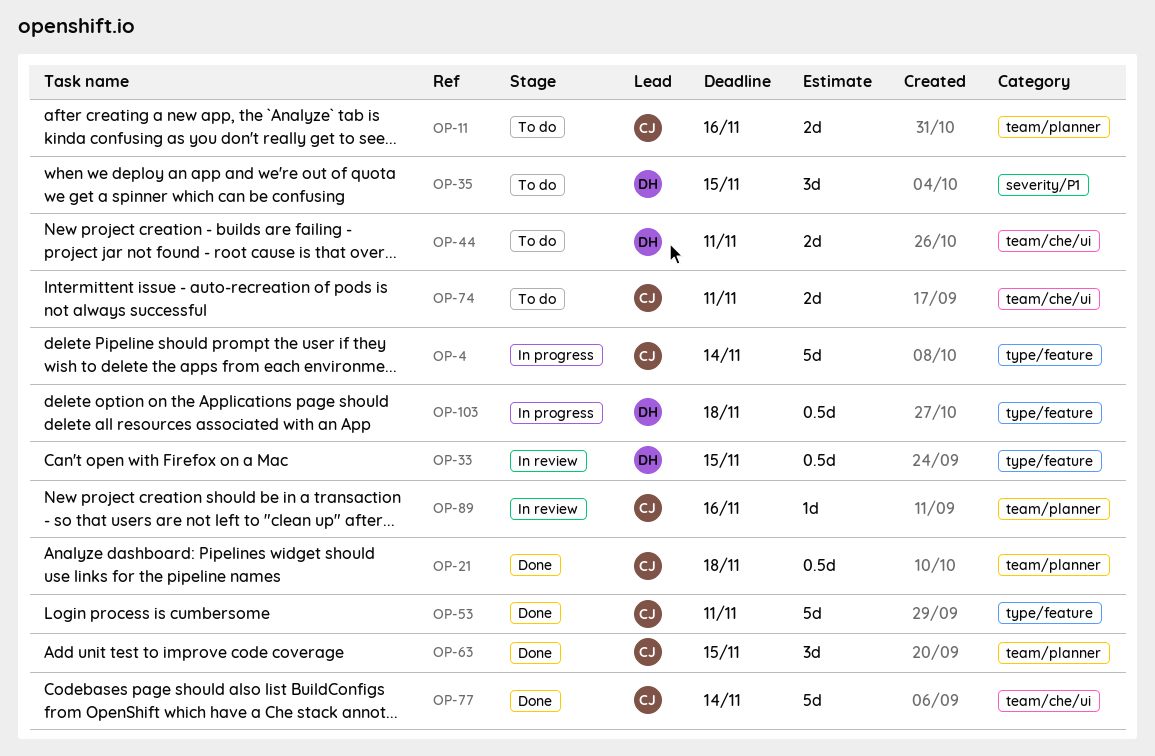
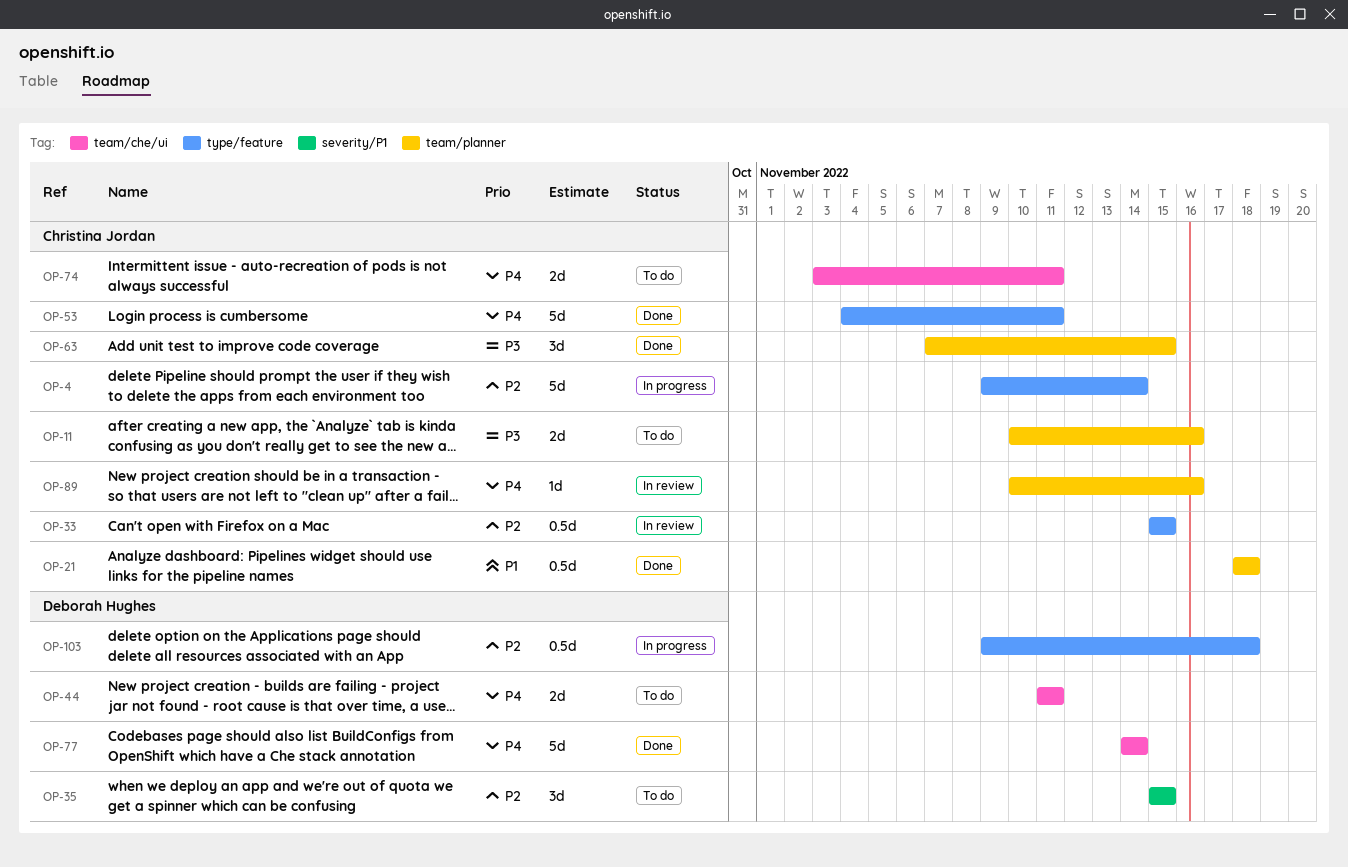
OP-33, owner: Deborah Hughes -> Christina Jordan
OP-77, owner: Christina Jordan -> Deborah Hughes

